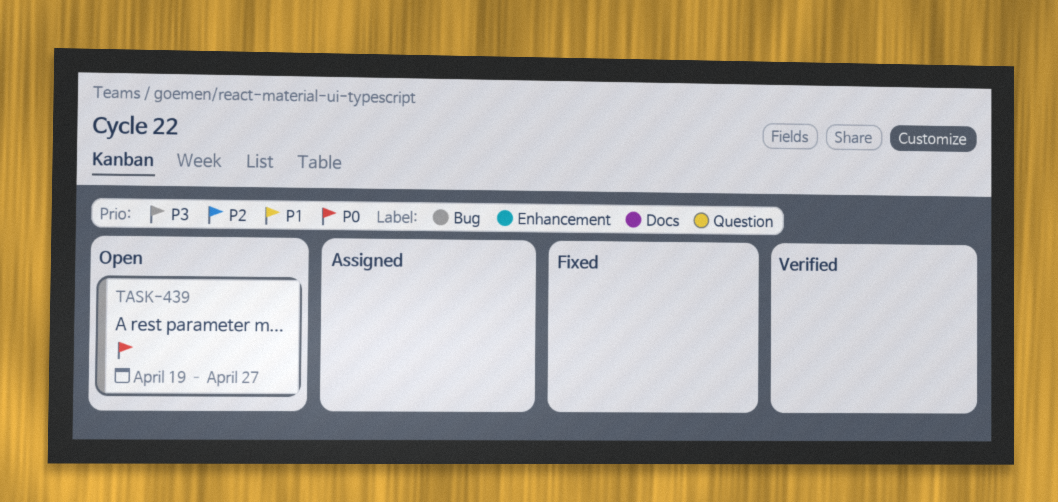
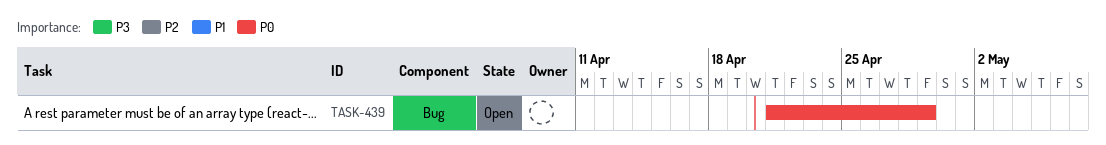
TASK-439, start: Apr 19 -> Apr 21
TASK-439, due: Apr 27 -> Apr 29

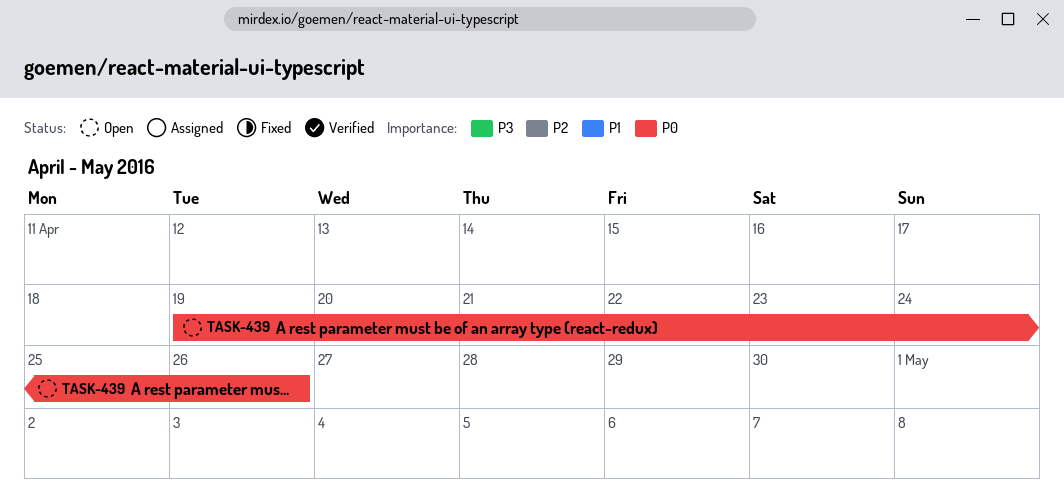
TASK-439, start: Apr 21 -> Apr 19
TASK-439, due: Apr 29 -> Apr 26

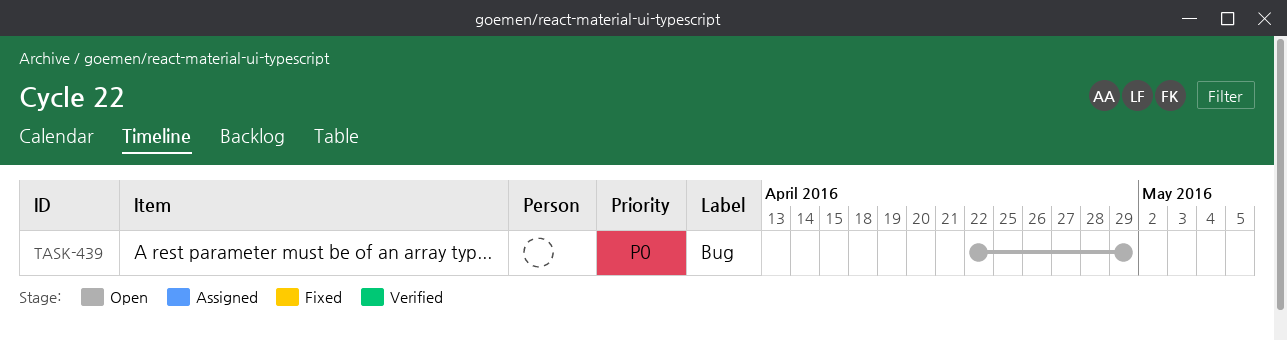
TASK-439, start: Apr 19 -> Apr 22
TASK-439, due: Apr 26 -> Apr 29

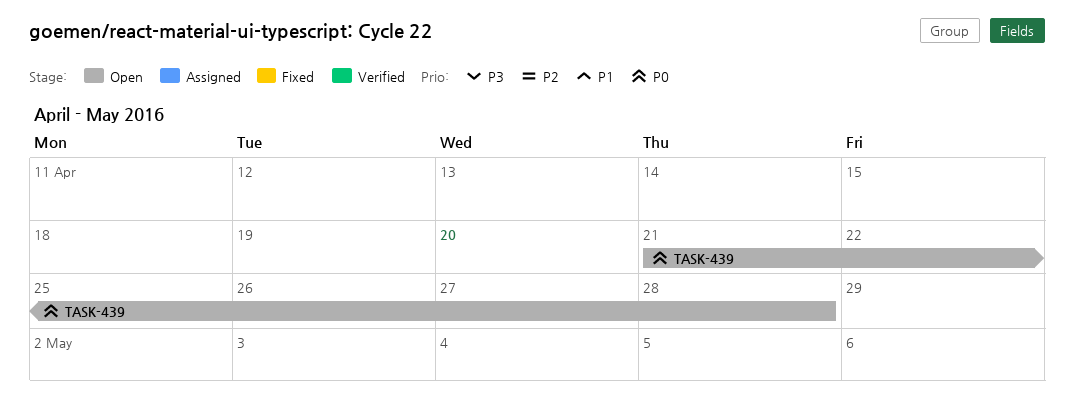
TASK-439, start: Apr 22 -> Apr 21
TASK-439, due: Apr 29 -> Apr 28

